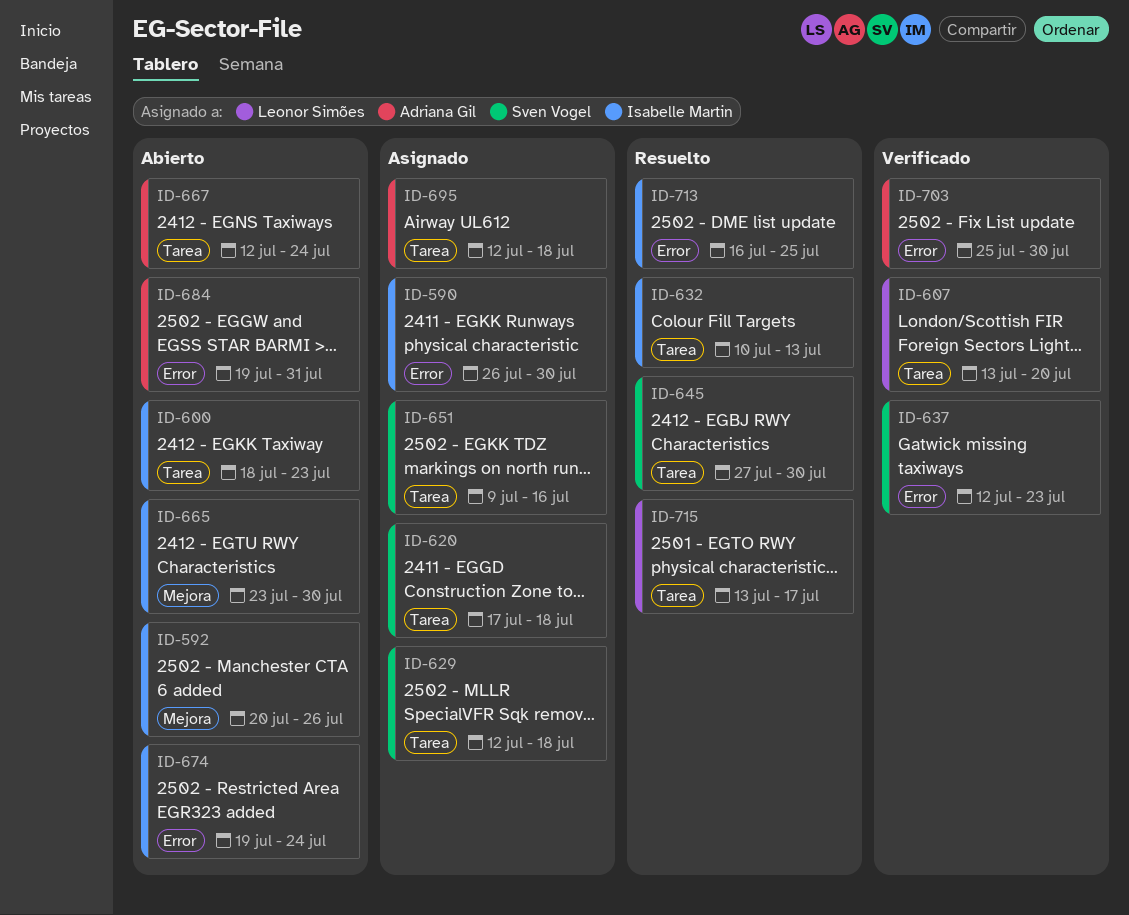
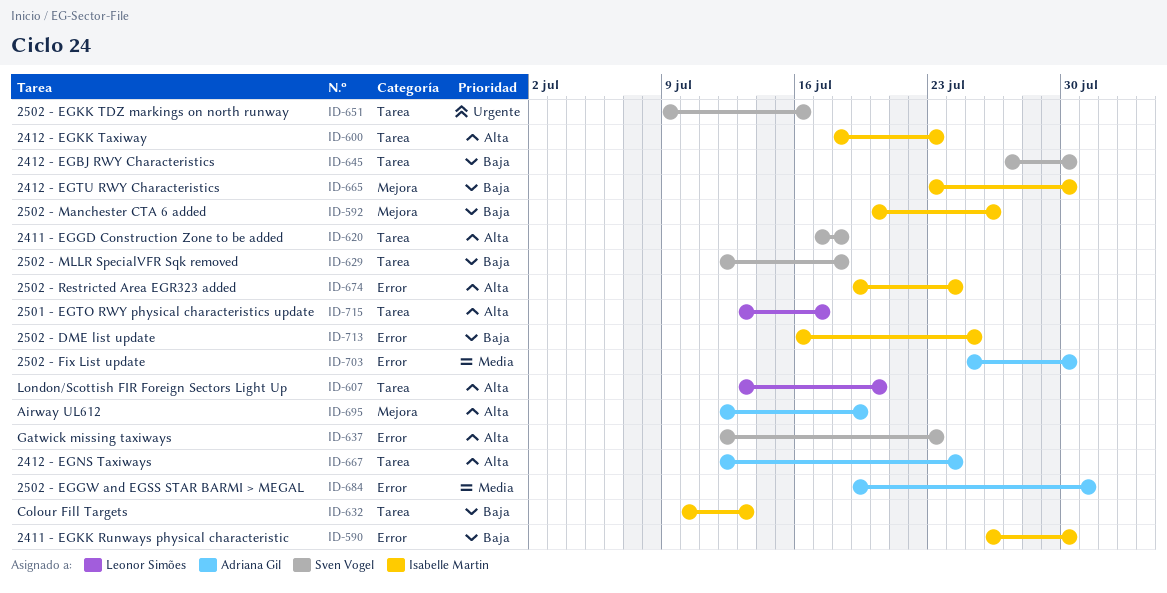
ID-695, label: Tarea -> Mejora
ID-695, due: Jul 18 -> Jul 19

